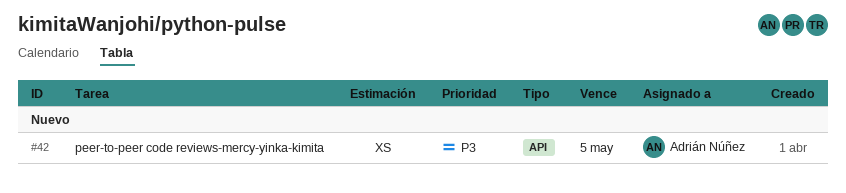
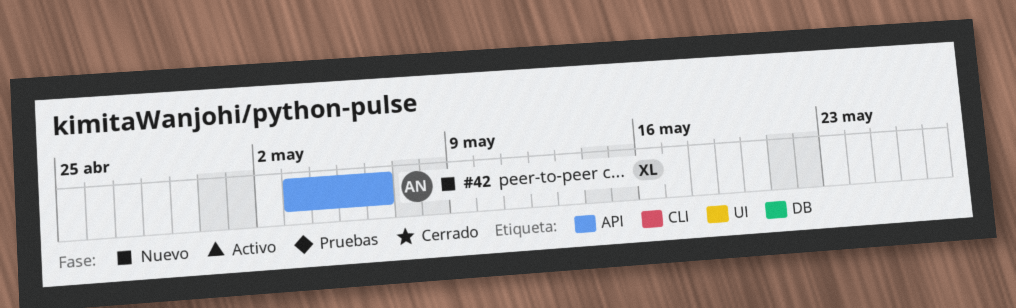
#42, estimate: XS -> XL
#42, due: May 5 -> May 6

